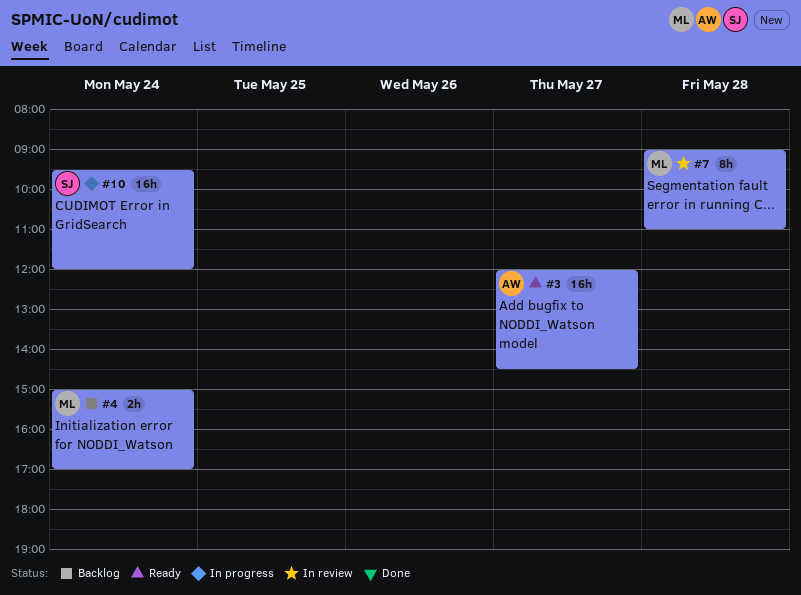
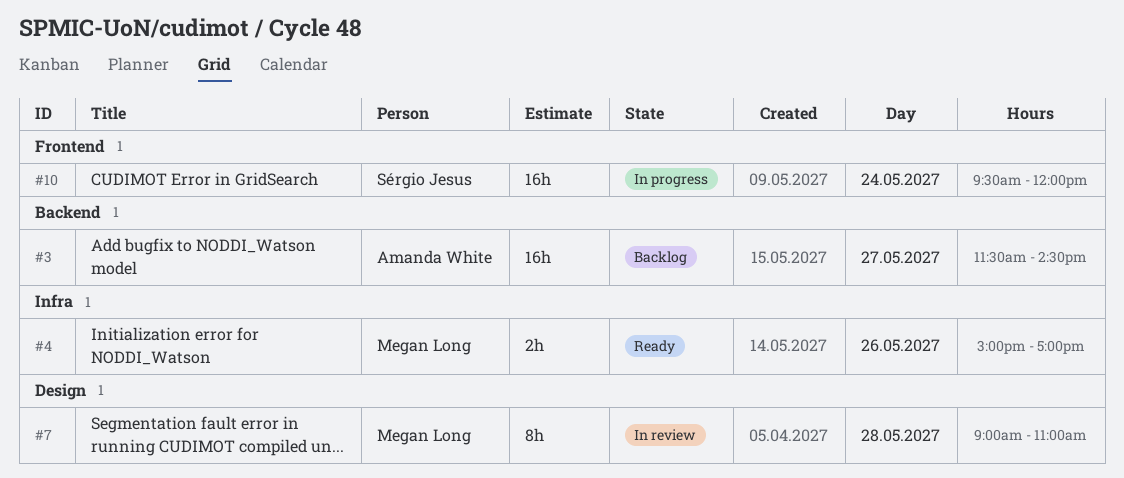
#3, status: Ready -> Backlog
#3, begins: 12:00 -> 11:30
#4, status: Backlog -> Ready
#4, day: May 24 -> May 26

